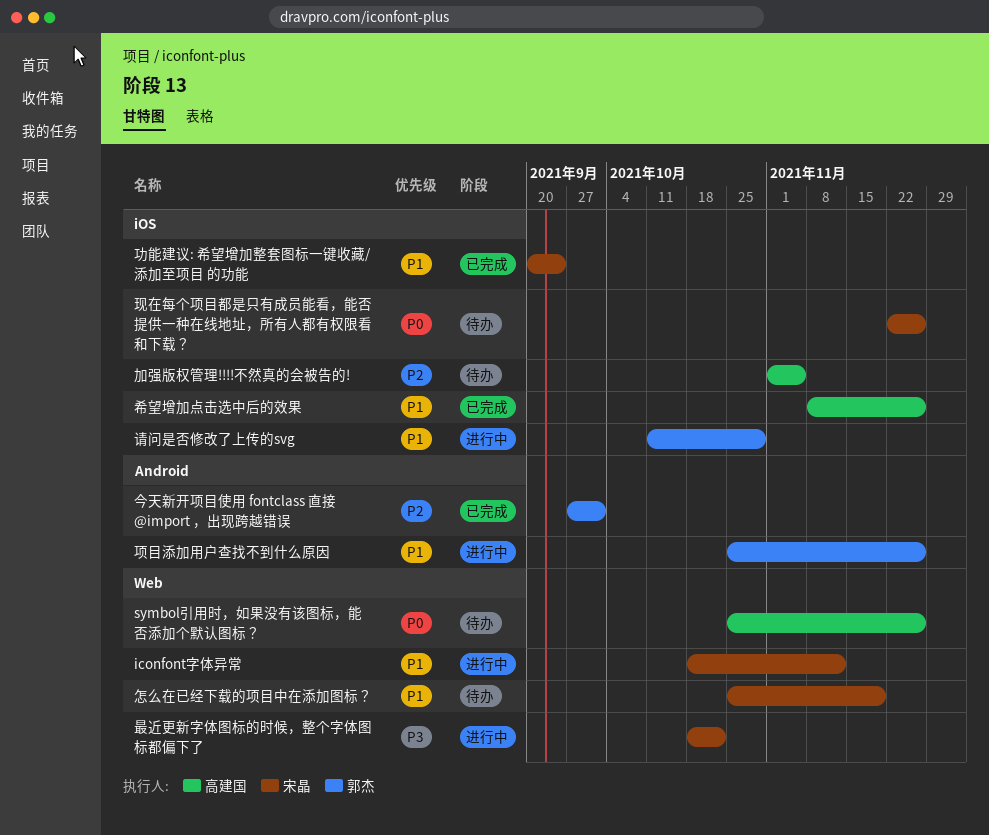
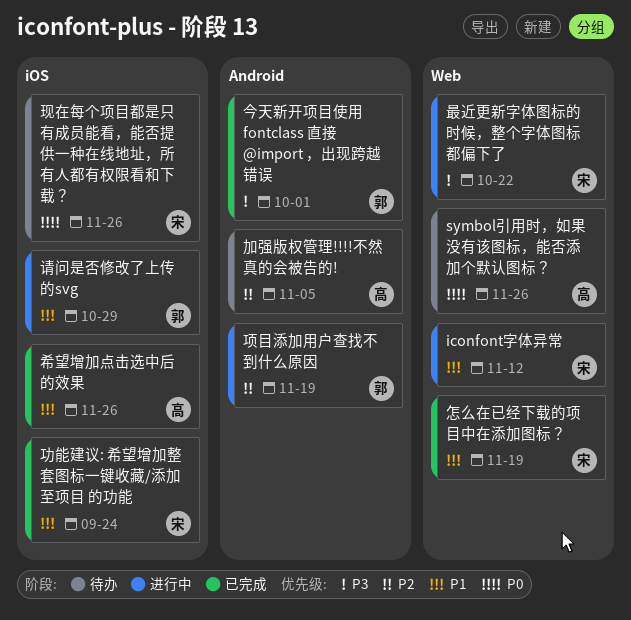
今天新开项目使用 fontclass 直接 @import ，出现跨越错误, priority: P2 -> P3
加强版权管理!!!!不然真的会被告的!, label: iOS -> Android
怎么在已经下载的项目中在添加图标？, status: 待办 -> 已完成
项目添加用户查找不到什么原因, priority: P1 -> P2
项目添加用户查找不到什么原因, due: Nov 26 -> Nov 19

